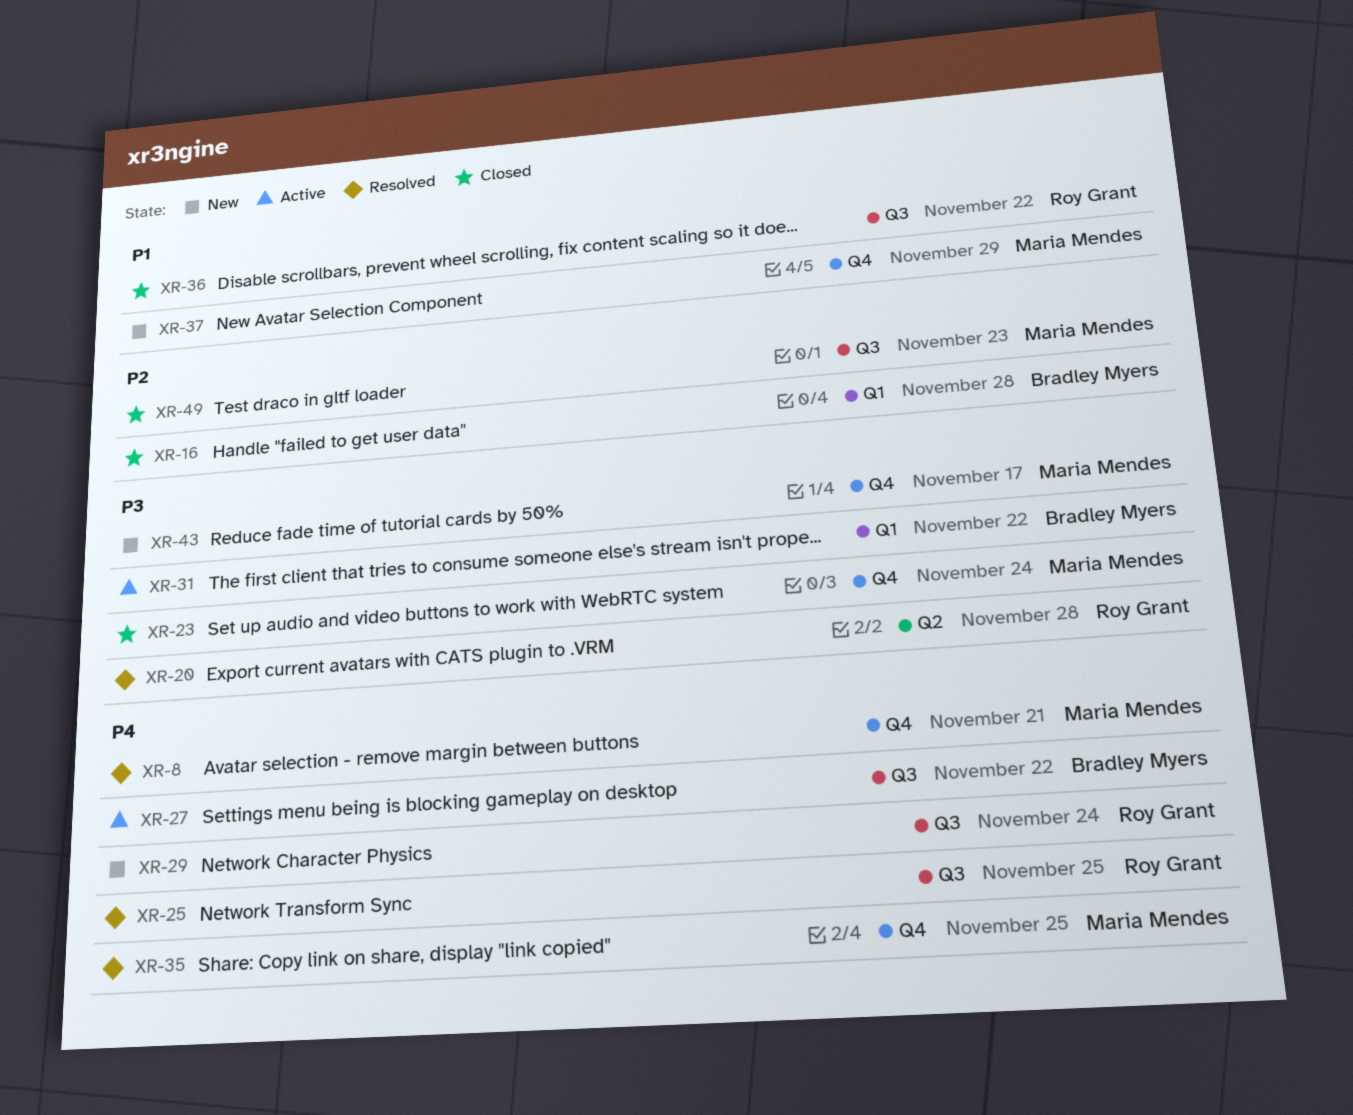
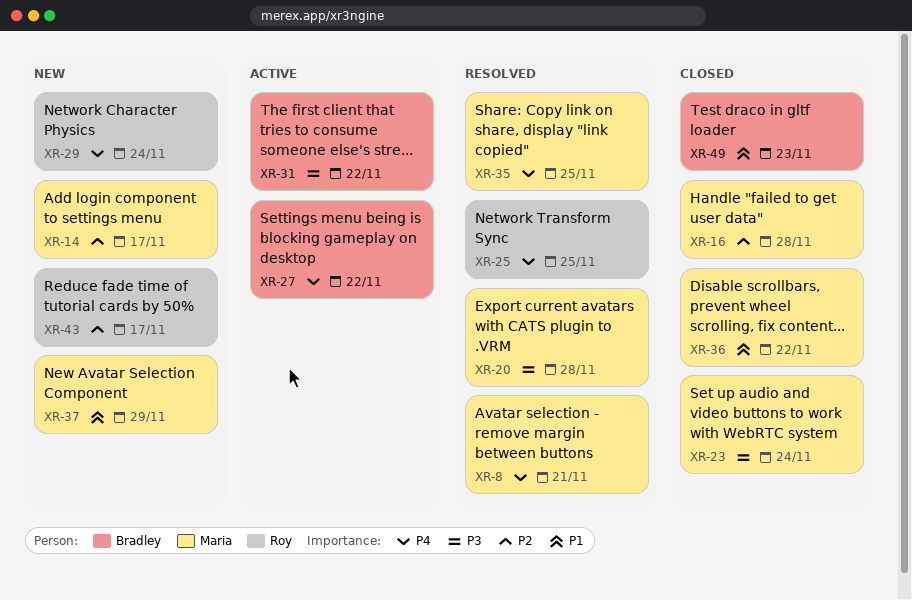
XR-14: none -> present
XR-16, owner: Bradley Myers -> Maria Mendes
XR-20, owner: Roy Grant -> Maria Mendes
XR-36, owner: Roy Grant -> Maria Mendes
XR-43, owner: Maria Mendes -> Roy Grant
XR-43, priority: P3 -> P2
XR-49, owner: Maria Mendes -> Bradley Myers
XR-49, priority: P2 -> P1

